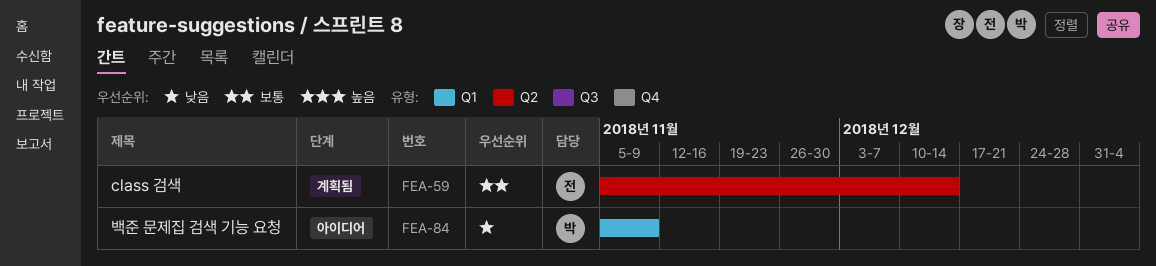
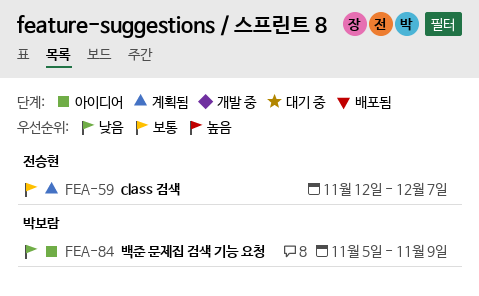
FEA-59, start: Nov 5 -> Nov 12
FEA-59, due: Dec 14 -> Dec 7

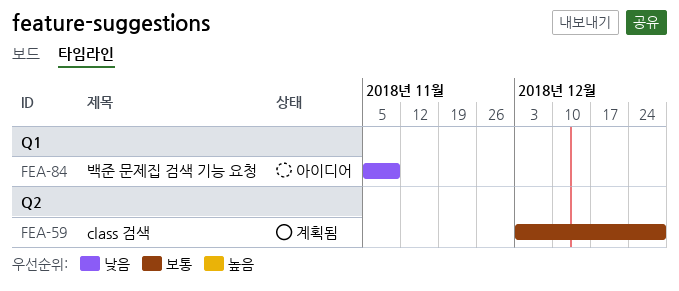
FEA-59, start: Nov 12 -> Dec 3
FEA-59, due: Dec 7 -> Dec 28

